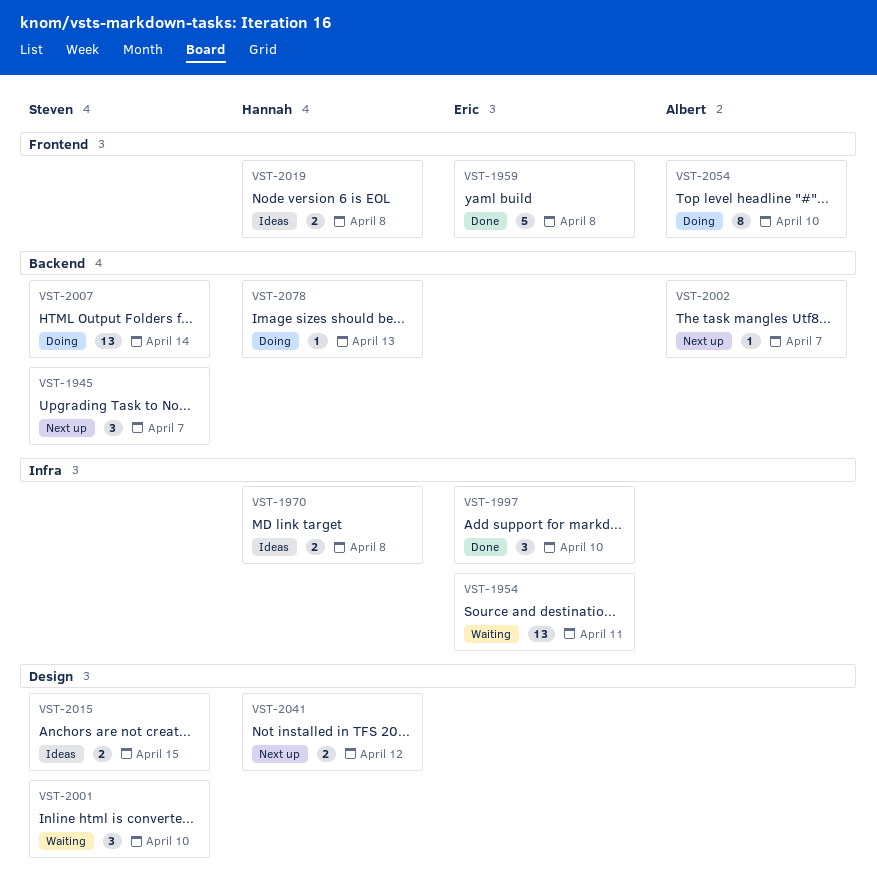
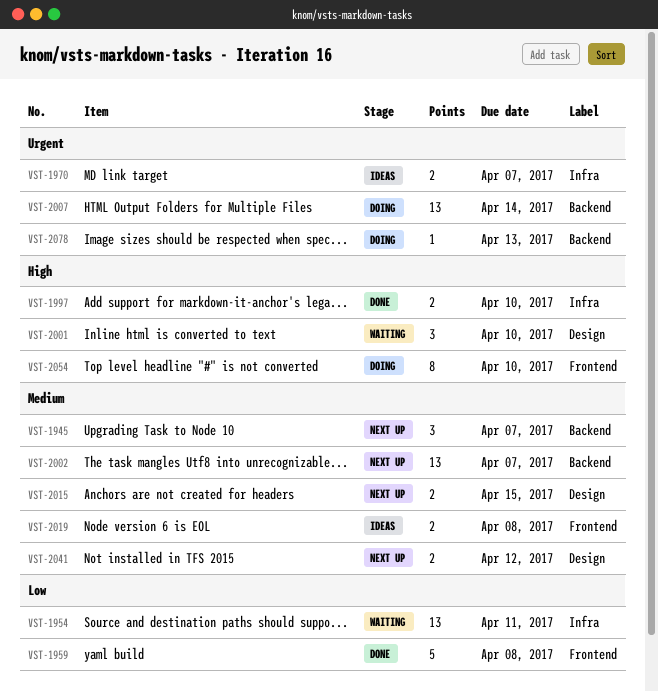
VST-1970, due: Apr 8 -> Apr 7
VST-1997, estimate: 3 -> 2
VST-2002, estimate: 1 -> 13
VST-2015, status: Ideas -> Next up

